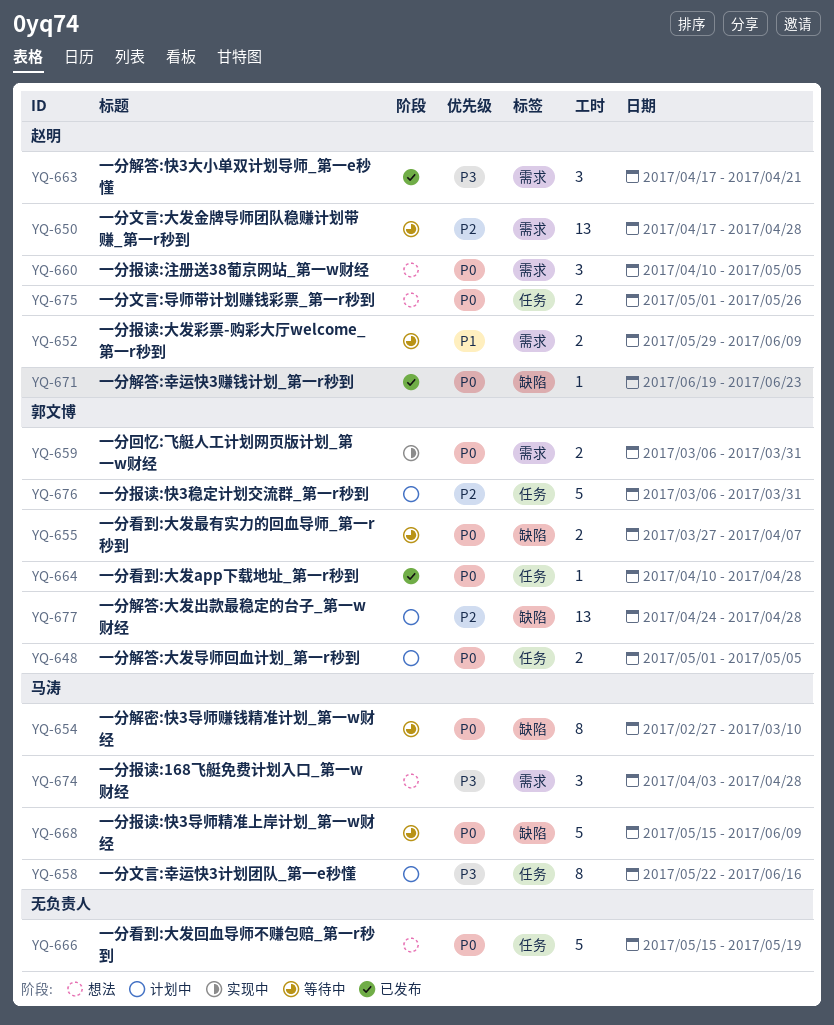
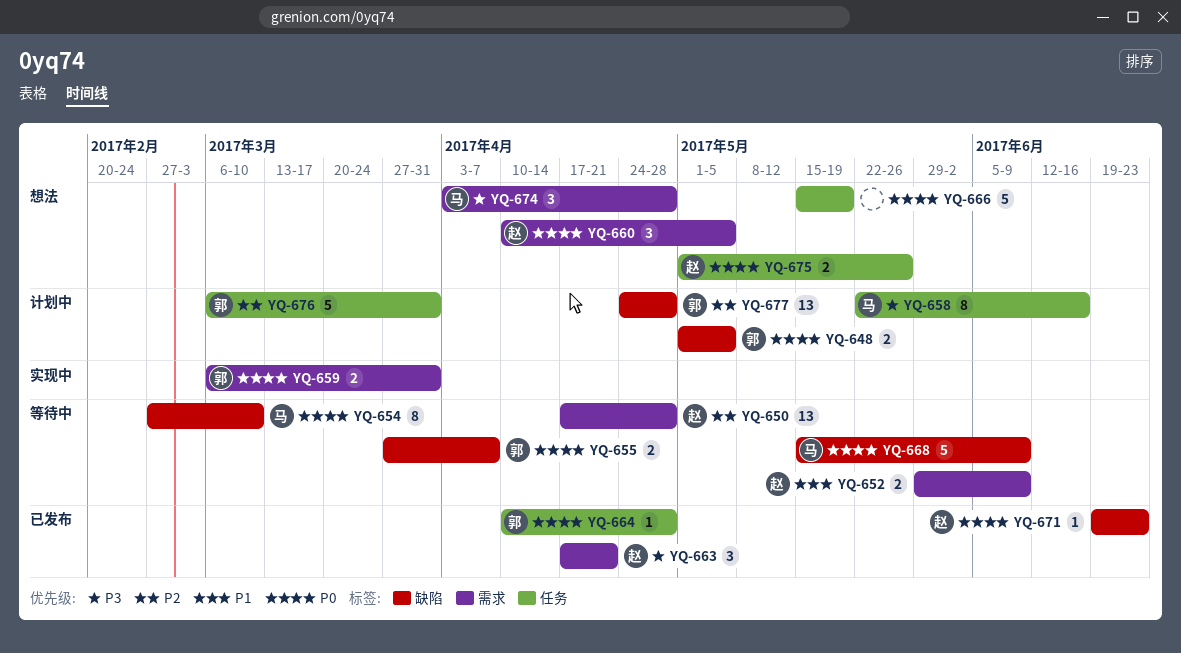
YQ-648, label: 任务 -> 缺陷

